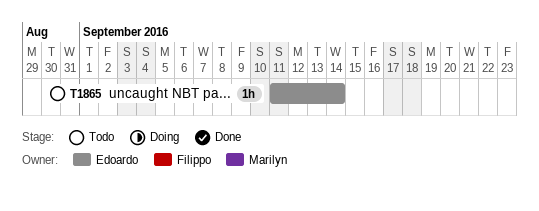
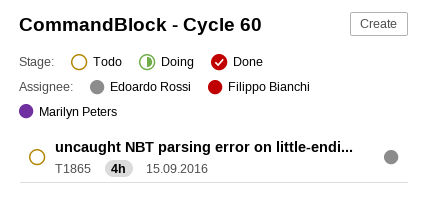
T1865, estimate: 1h -> 4h
T1865, due: Sep 14 -> Sep 15

